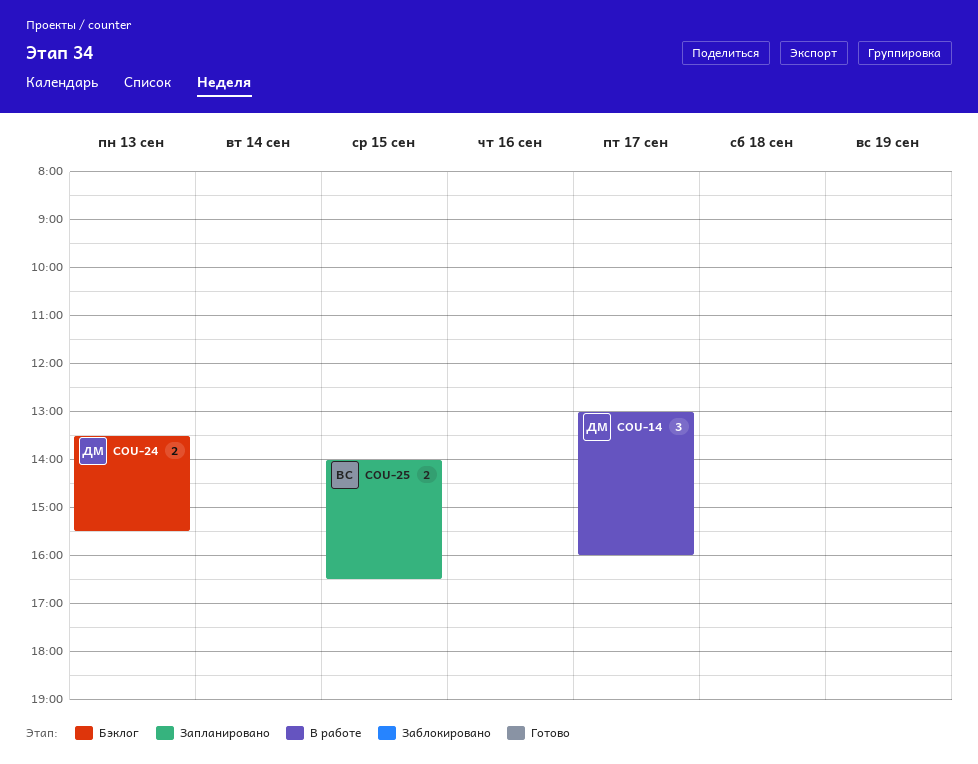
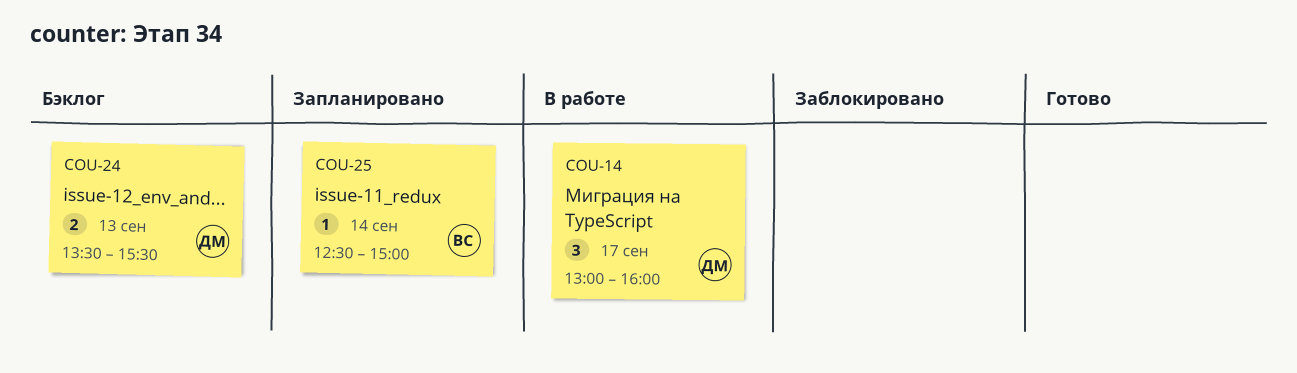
COU-25, estimate: 2 -> 1
COU-25, day: Sep 15 -> Sep 14
COU-25, begins: 14:00 -> 12:30
COU-25, ends: 16:30 -> 15:00

